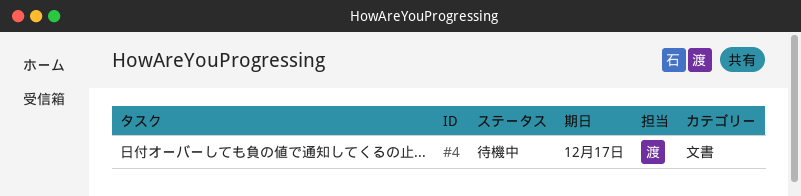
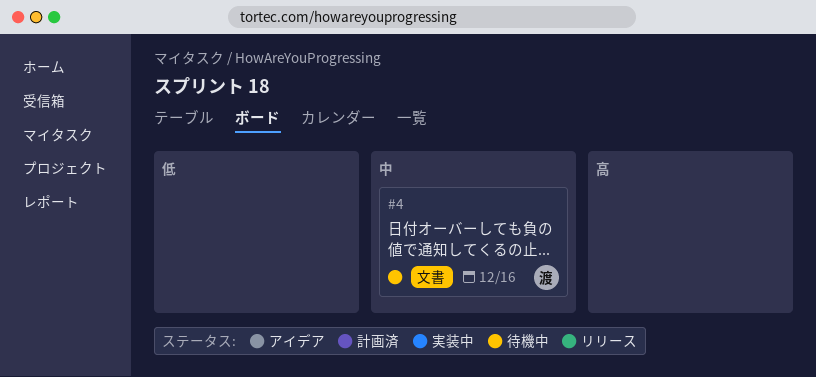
#4, due: Dec 17 -> Dec 16

